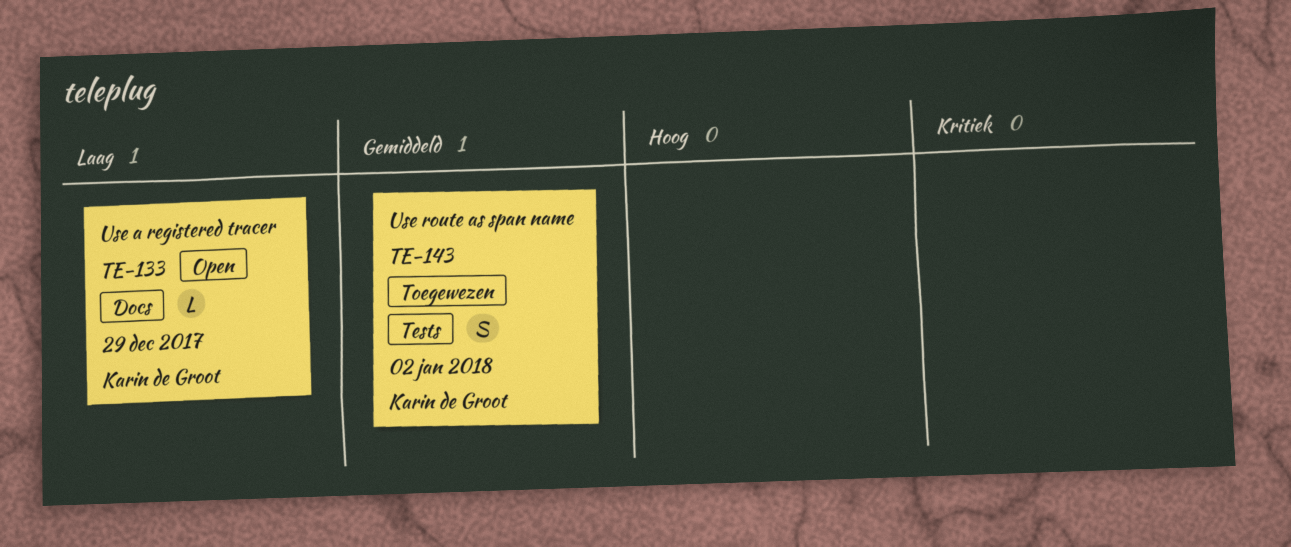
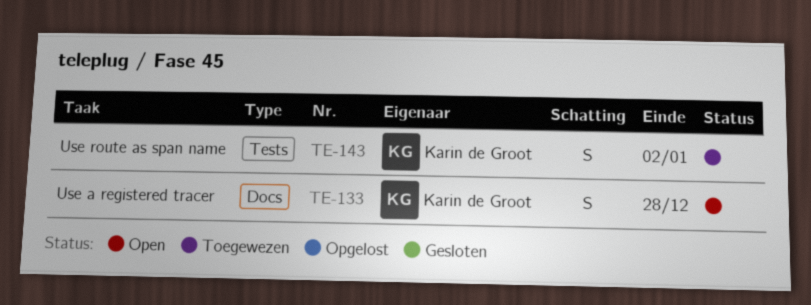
TE-133, estimate: L -> S
TE-133, due: Dec 29 -> Dec 28

